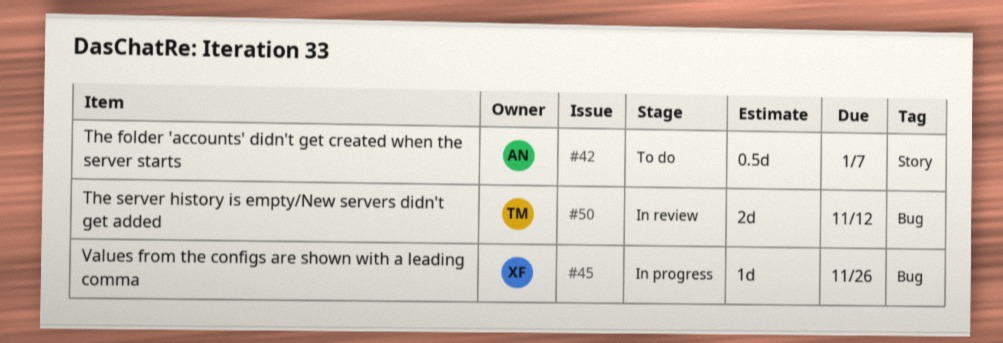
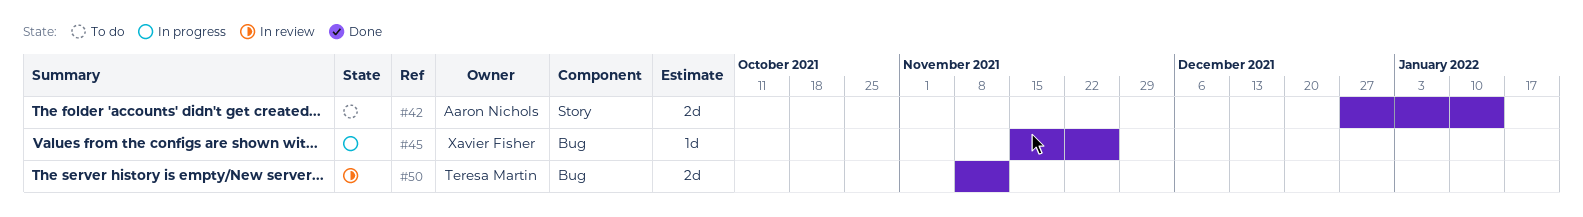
#42, estimate: 0.5d -> 2d
#42, due: Jan 7 -> Jan 14

